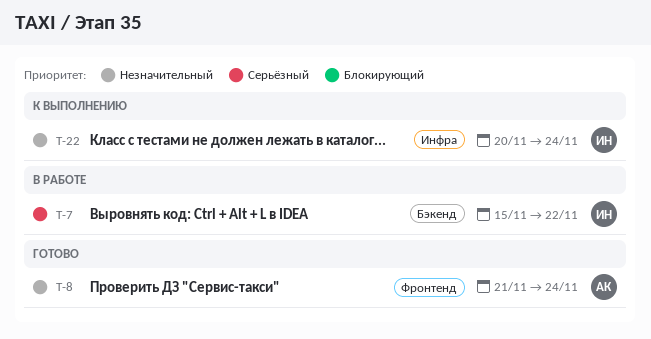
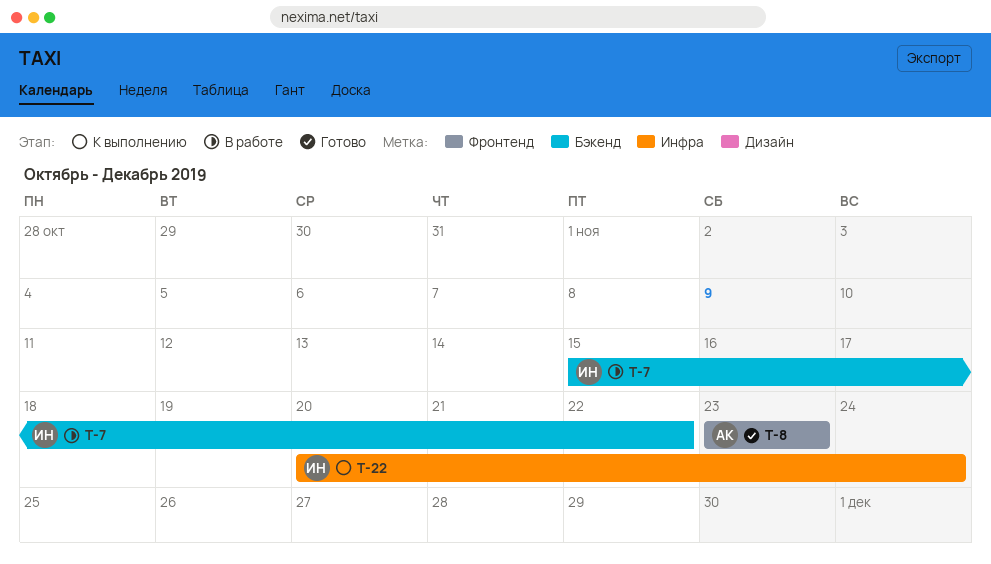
T-8, start: Nov 21 -> Nov 23
T-8, due: Nov 24 -> Nov 23

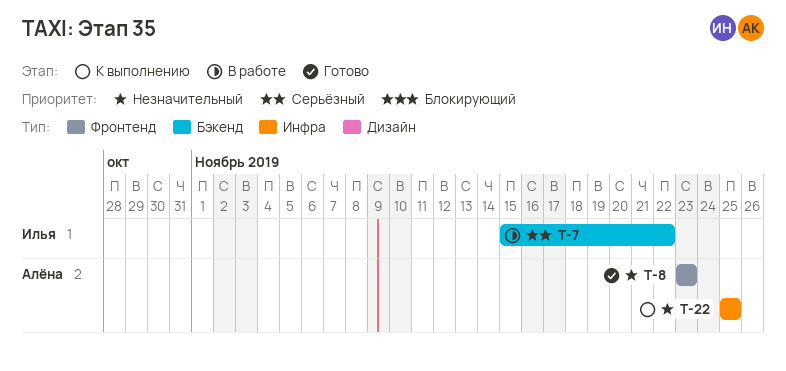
T-22, owner: Илья -> Алёна
T-22, start: Nov 20 -> Nov 25
T-22, due: Nov 24 -> Nov 25

